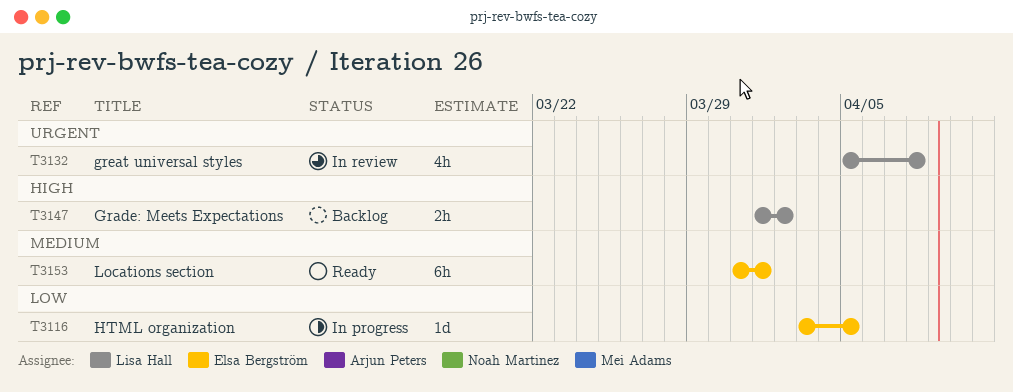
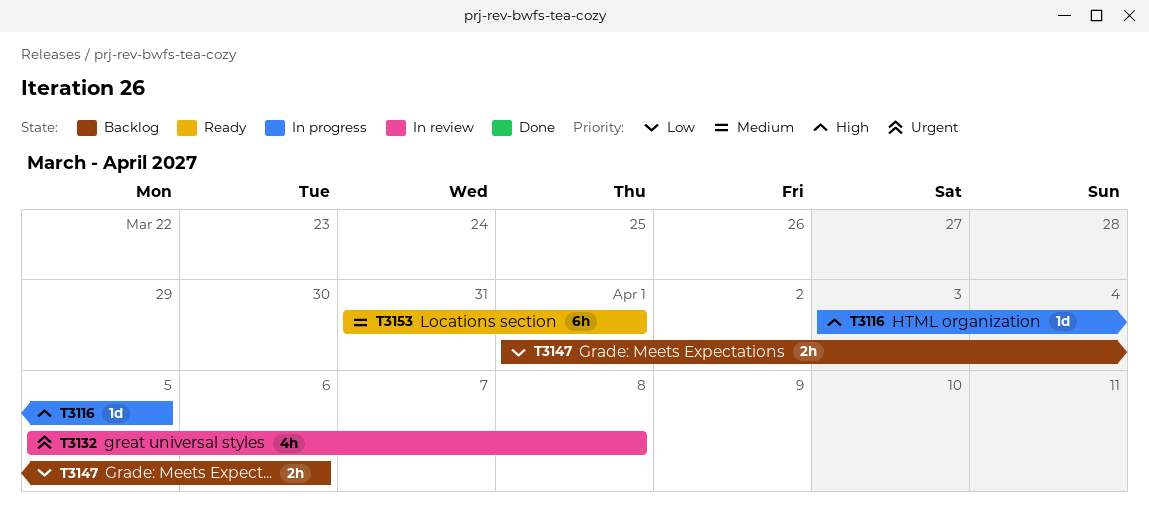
T3116, priority: Low -> High
T3147, priority: High -> Low
T3147, due: Apr 2 -> Apr 6

